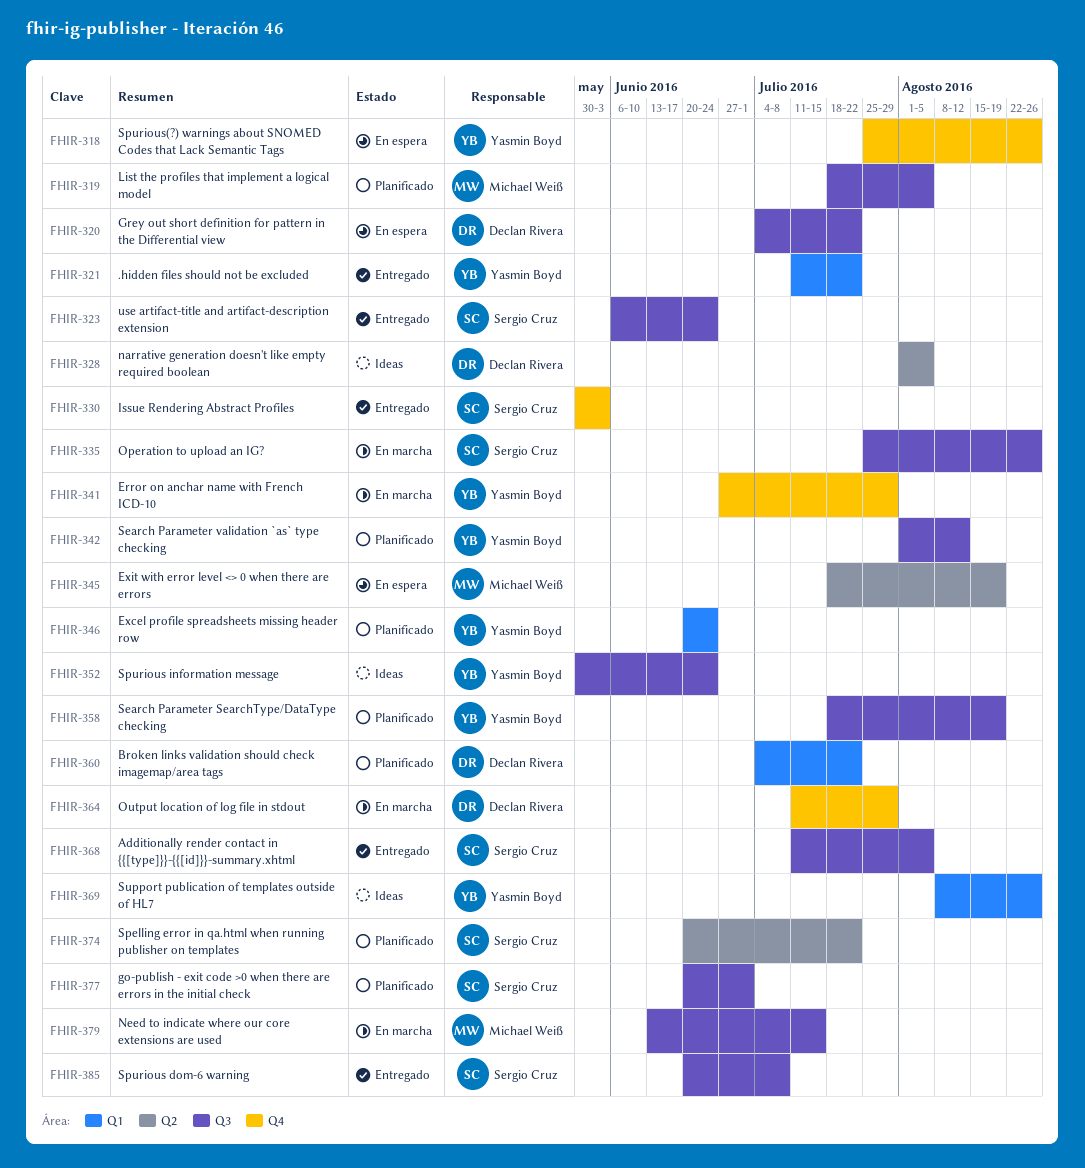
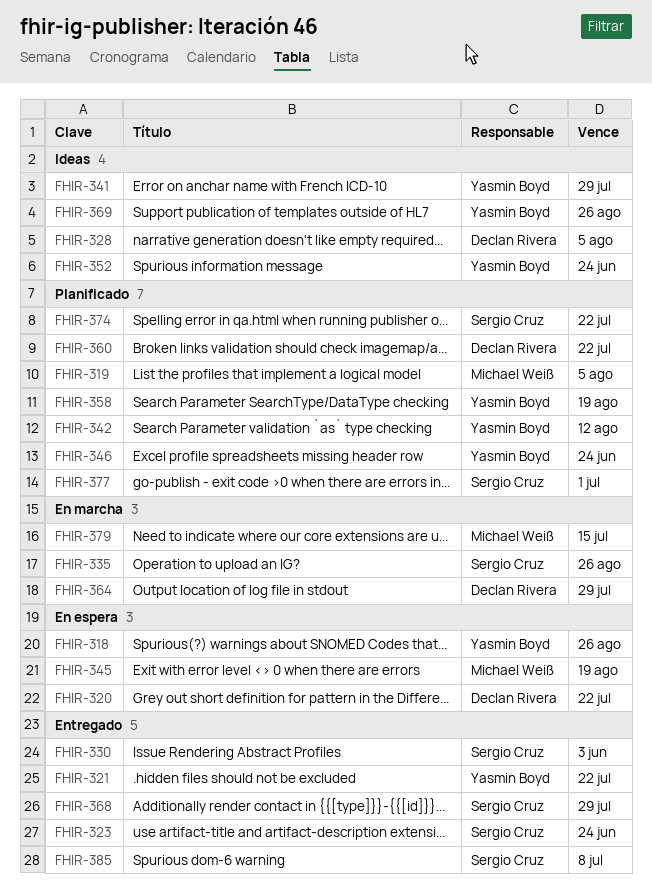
FHIR-341, status: En marcha -> Ideas
FHIR-368, due: Aug 5 -> Jul 29

